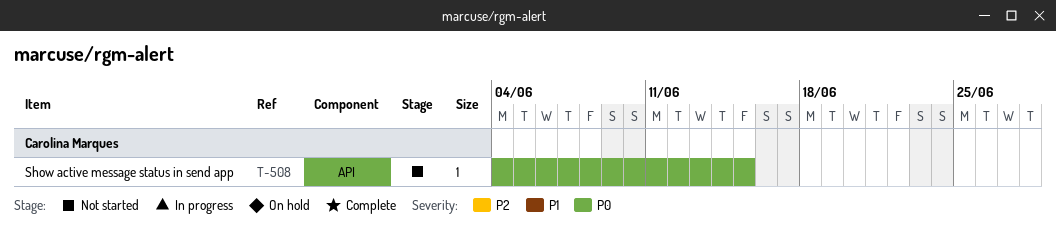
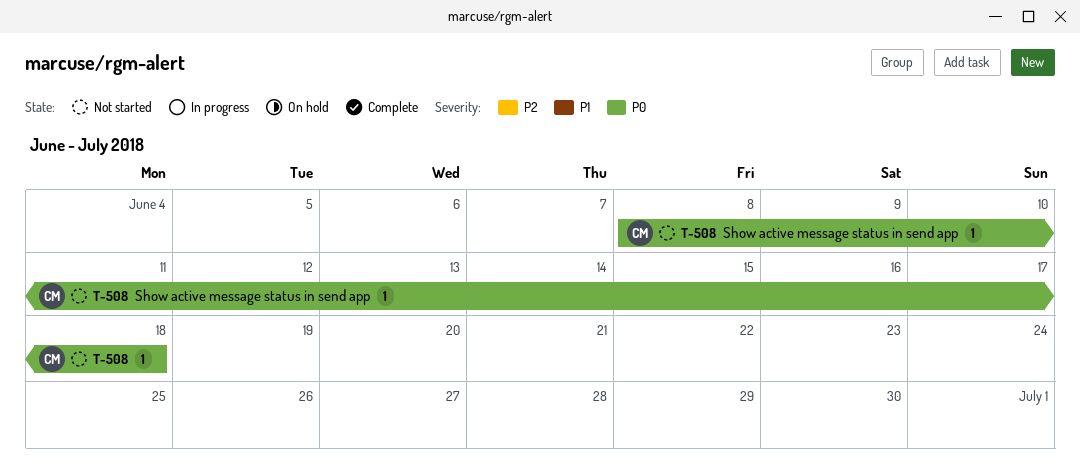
T-508, start: Jun 4 -> Jun 8
T-508, due: Jun 15 -> Jun 18

